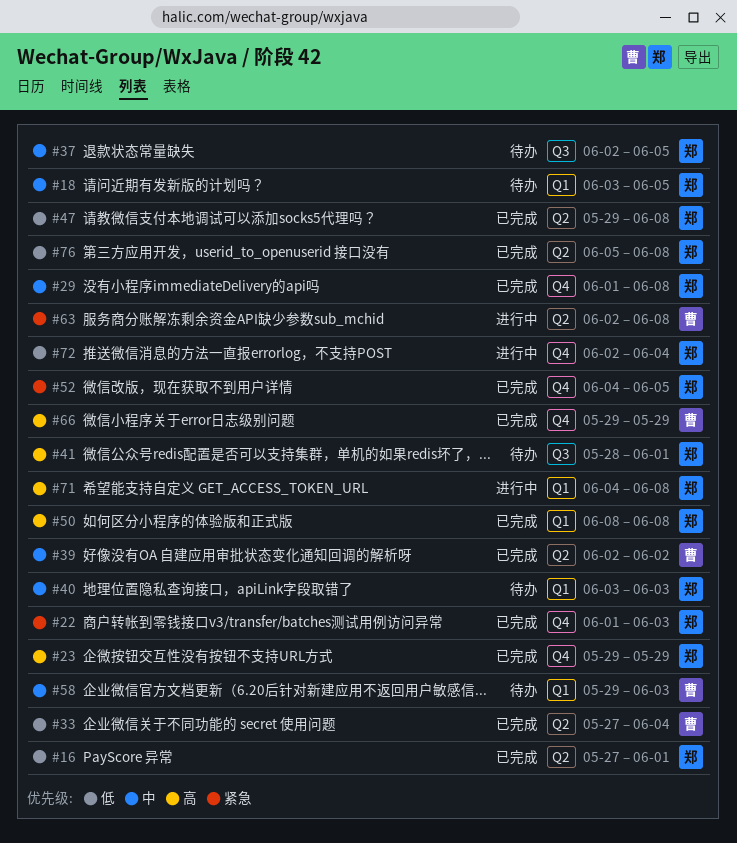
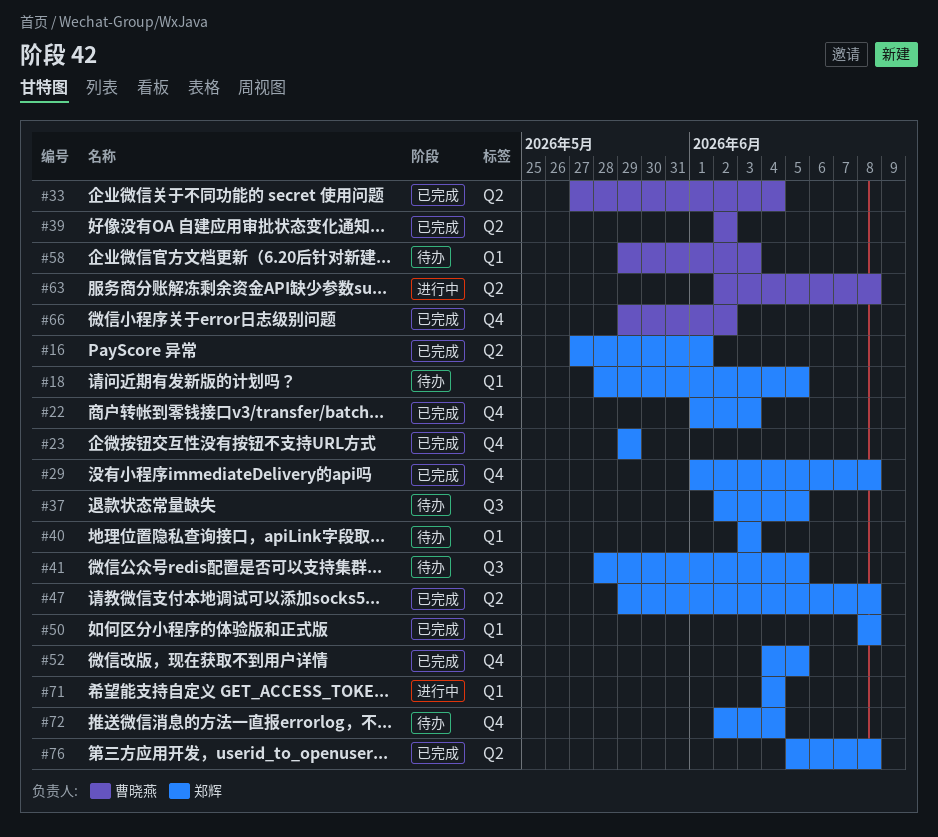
#18, start: Jun 3 -> May 28
#41, due: Jun 1 -> Jun 5
#66, due: May 29 -> Jun 2
#71, due: Jun 8 -> Jun 4
#72, status: 进行中 -> 待办

